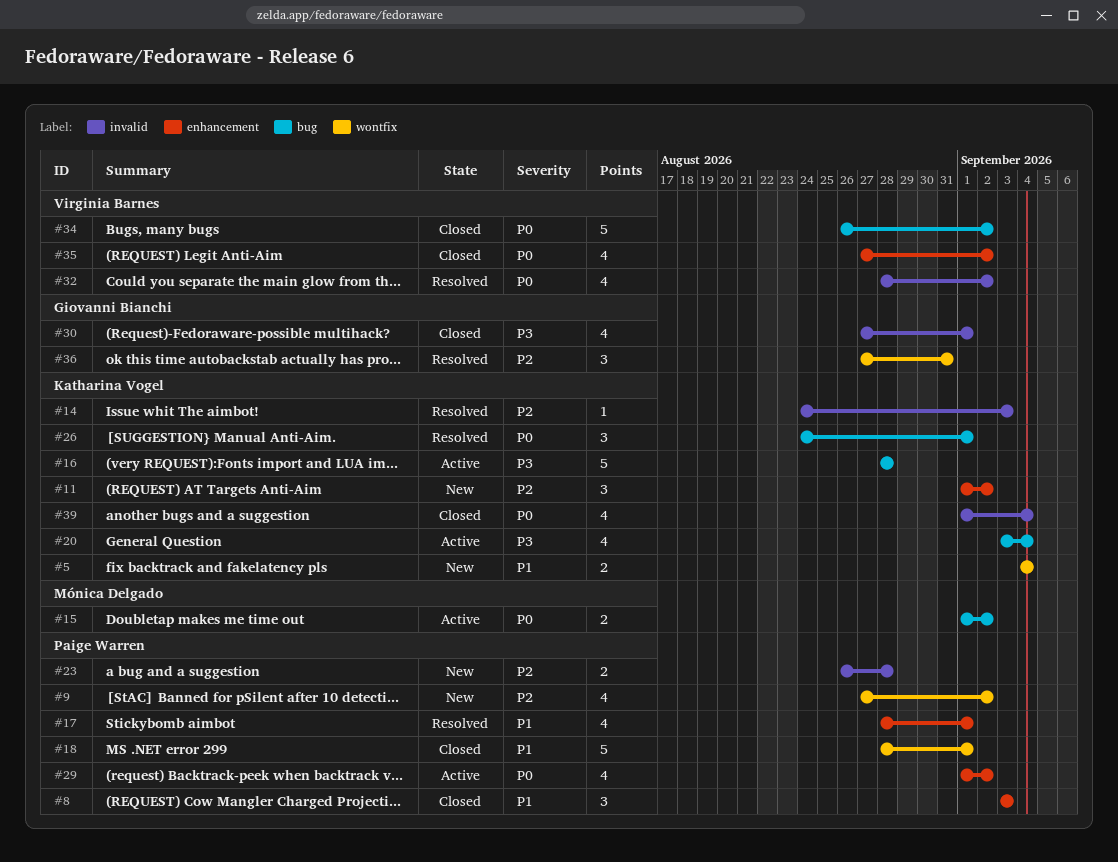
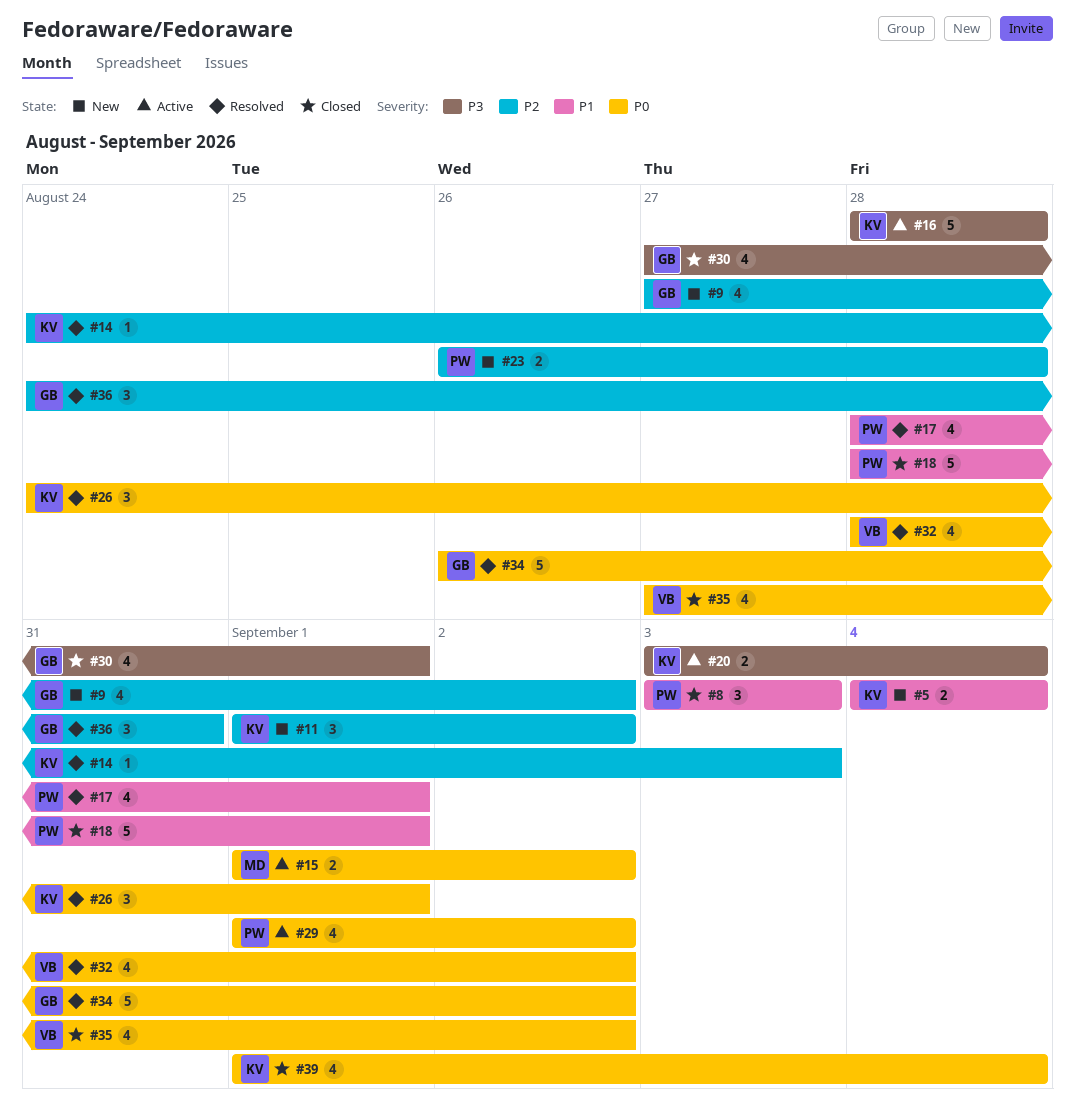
#9, owner: Paige Warren -> Giovanni Bianchi
#20, estimate: 4 -> 2
#34, status: Closed -> Resolved
#34, owner: Virginia Barnes -> Giovanni Bianchi
#36, start: Aug 27 -> Aug 24

